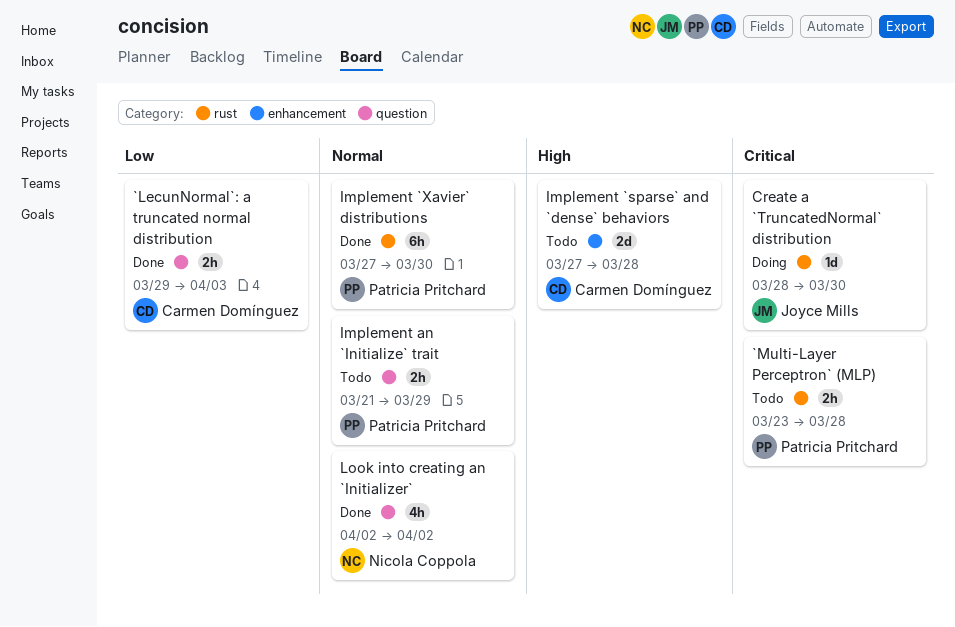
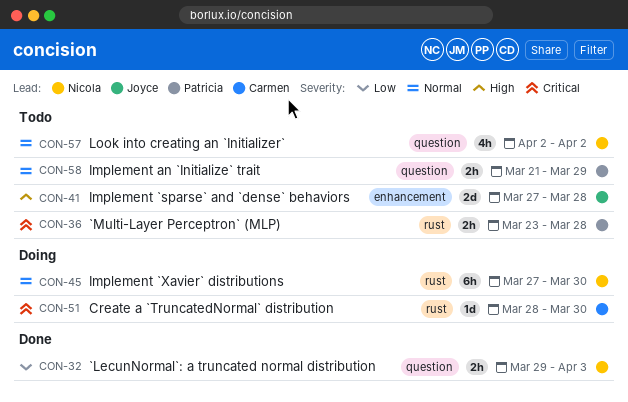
`LecunNormal`: a truncated normal distribution, owner: Carmen Domínguez -> Nicola Coppola
Create a `TruncatedNormal` distribution, owner: Joyce Mills -> Carmen Domínguez
Implement `sparse` and `dense` behaviors, owner: Carmen Domínguez -> Joyce Mills
Implement `Xavier` distributions, status: Done -> Doing
Implement `Xavier` distributions, owner: Patricia Pritchard -> Nicola Coppola
Look into creating an `Initializer`, status: Done -> Todo

